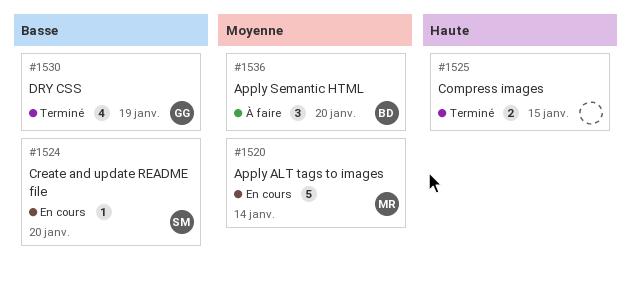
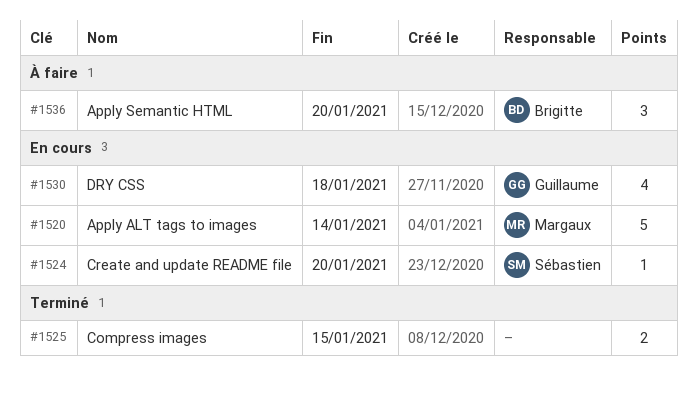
#1530, status: Terminé -> En cours
#1530, due: Jan 19 -> Jan 18

